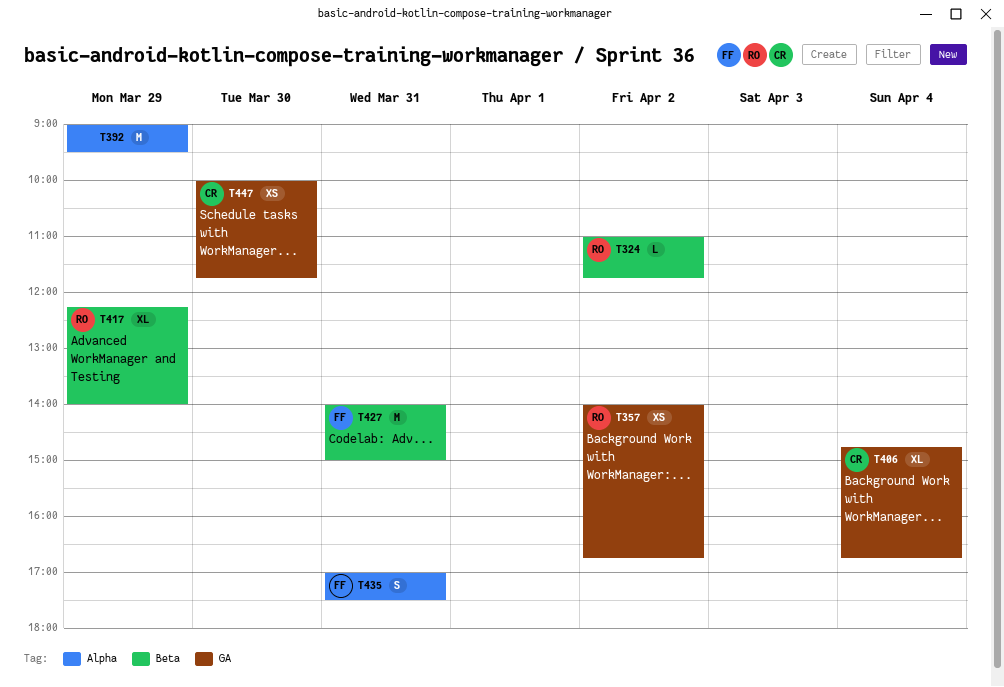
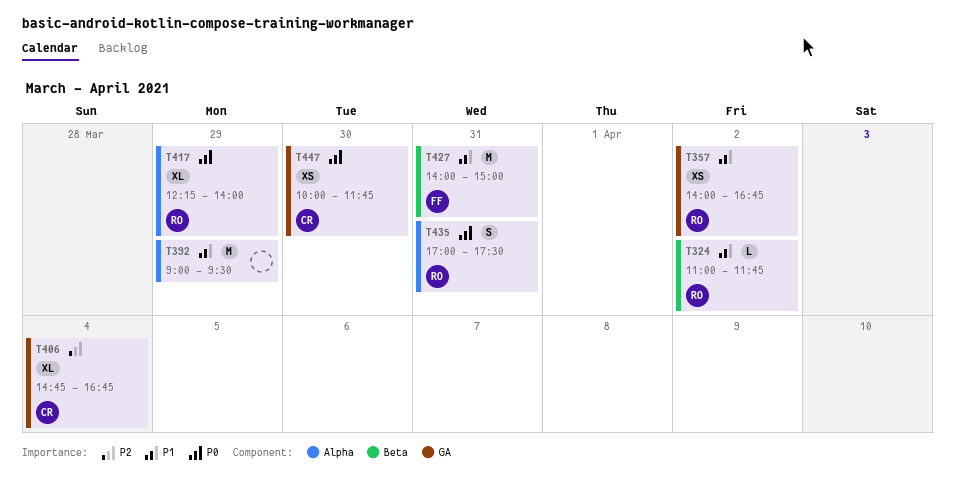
T417, label: Beta -> Alpha
T435, owner: FF -> RO

